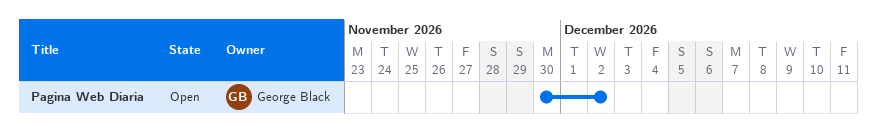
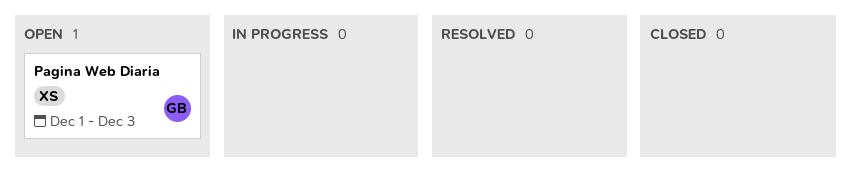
Pagina Web Diaria, start: Nov 30 -> Dec 1
Pagina Web Diaria, due: Dec 2 -> Dec 3

